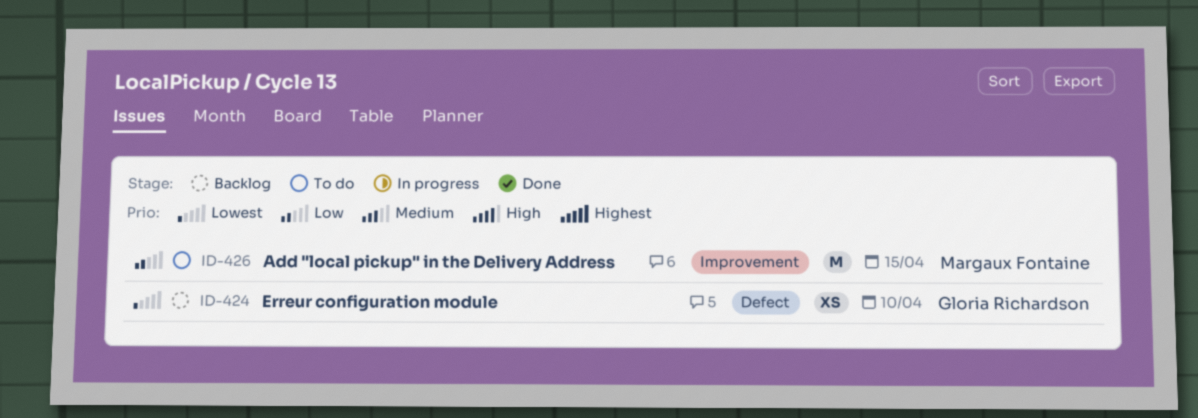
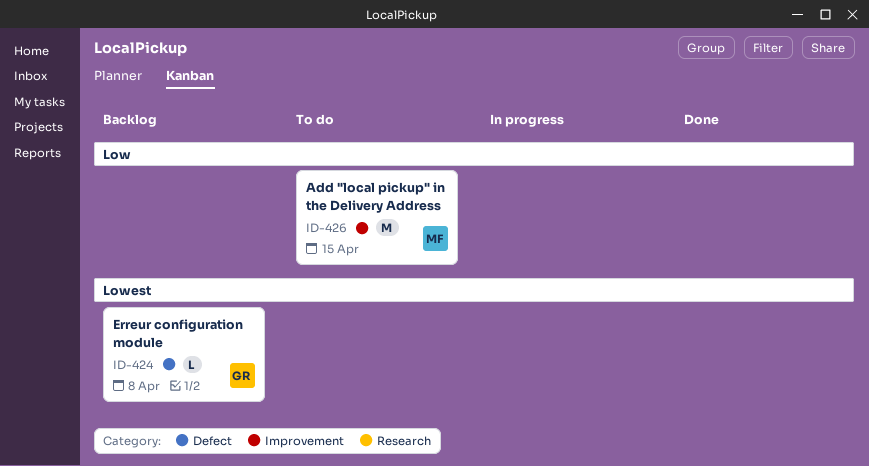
ID-424, estimate: XS -> L
ID-424, due: Apr 10 -> Apr 8

